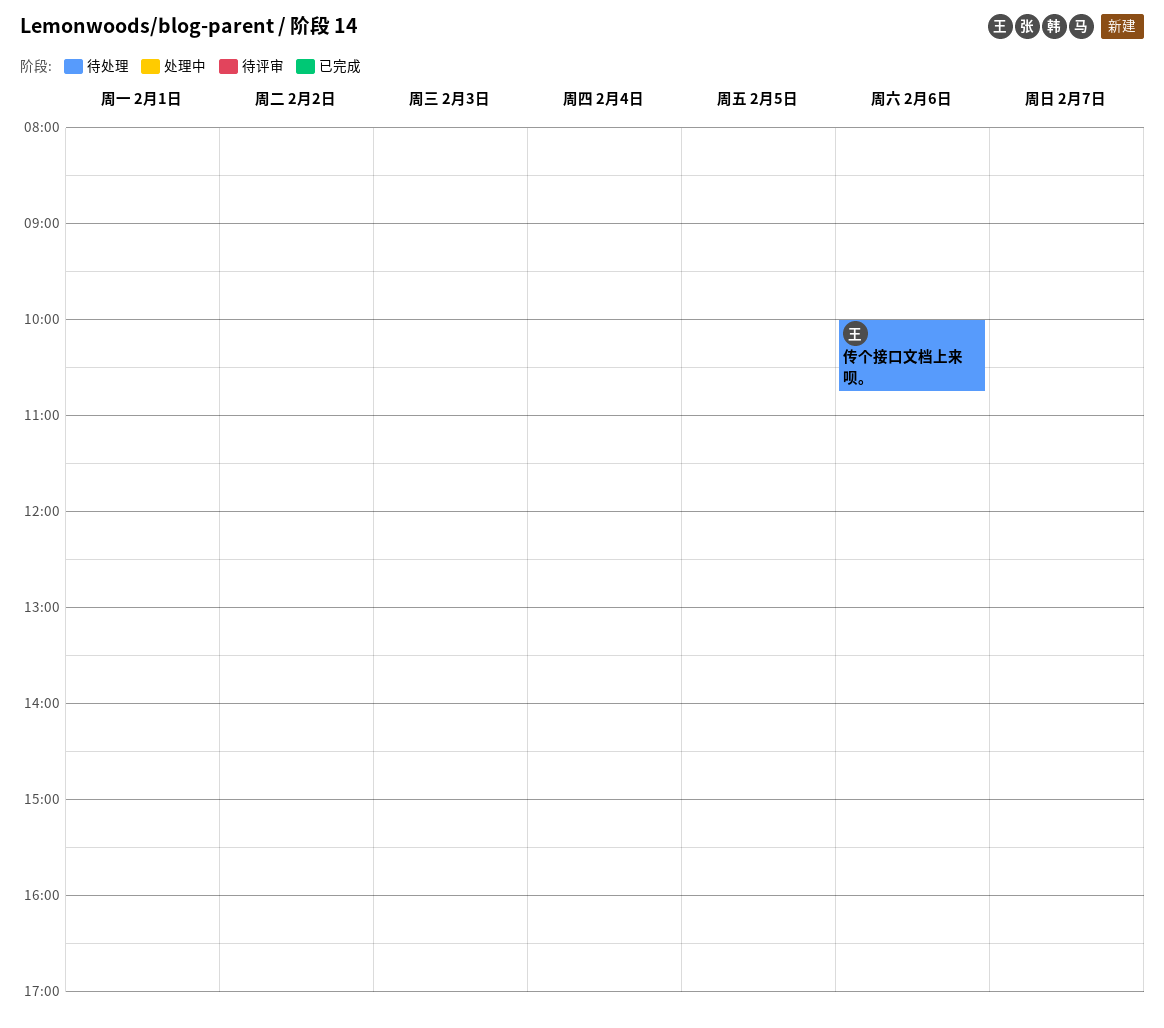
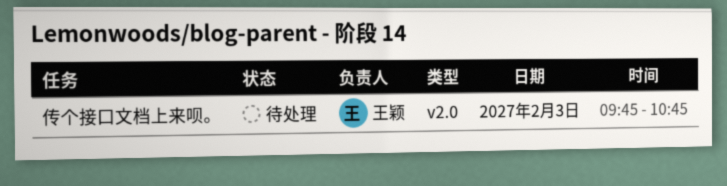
传个接口文档上来呗。, day: Feb 6 -> Feb 3
传个接口文档上来呗。, begins: 10:00 -> 09:45

